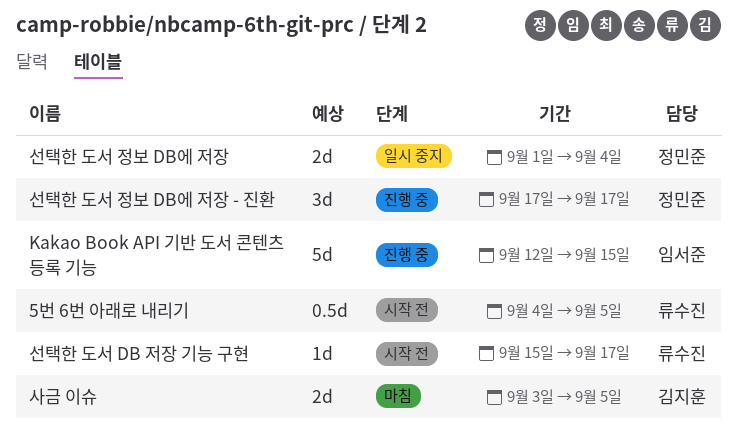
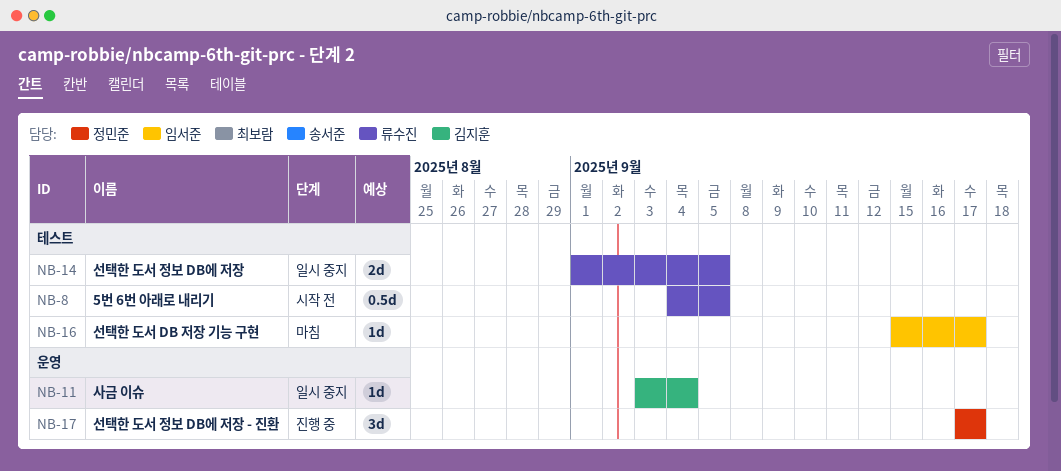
Kakao Book API 기반 도서 콘텐츠 등록 기능: present -> none
사금 이슈, status: 마침 -> 일시 중지
사금 이슈, estimate: 2d -> 1d
사금 이슈, due: Sep 5 -> Sep 4
선택한 도서 DB 저장 기능 구현, status: 시작 전 -> 마침
선택한 도서 DB 저장 기능 구현, owner: 류수진 -> 임서준
선택한 도서 정보 DB에 저장, owner: 정민준 -> 류수진
선택한 도서 정보 DB에 저장, due: Sep 4 -> Sep 5

